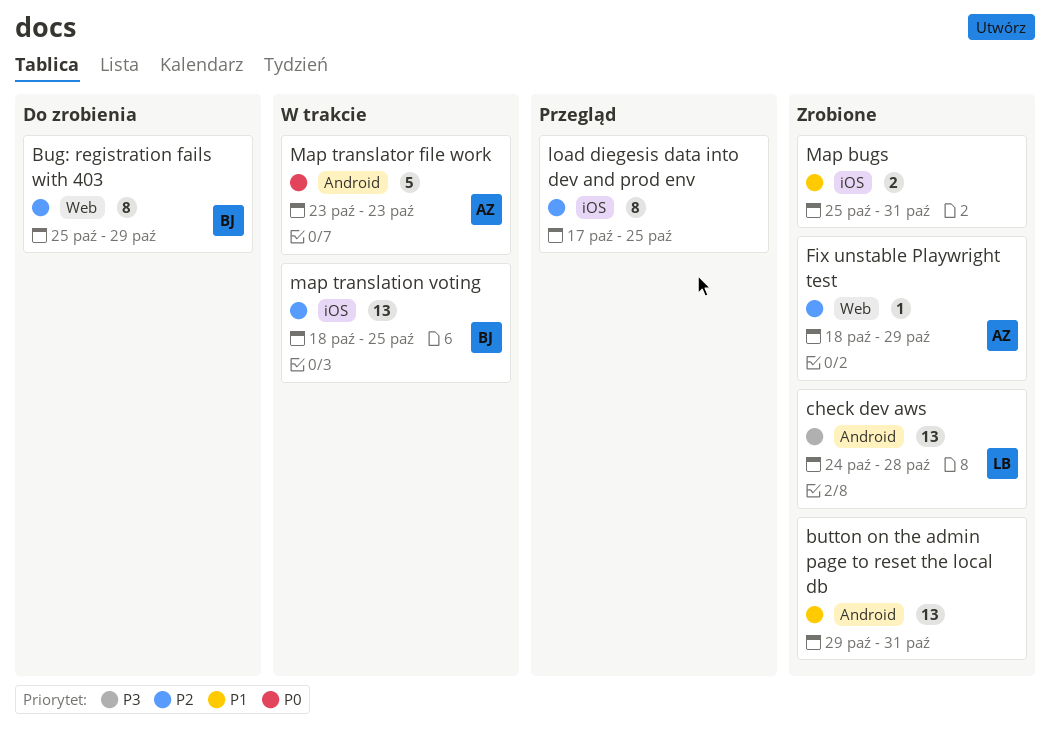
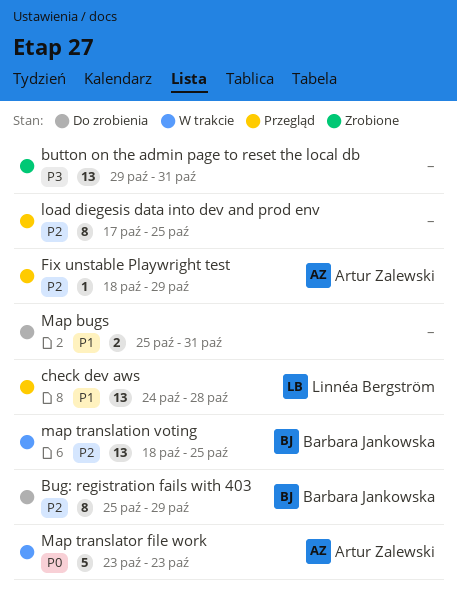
button on the admin page to reset the local db, priority: P1 -> P3
check dev aws, status: Zrobione -> Przegląd
check dev aws, priority: P3 -> P1
Fix unstable Playwright test, status: Zrobione -> Przegląd
Map bugs, status: Zrobione -> Do zrobienia

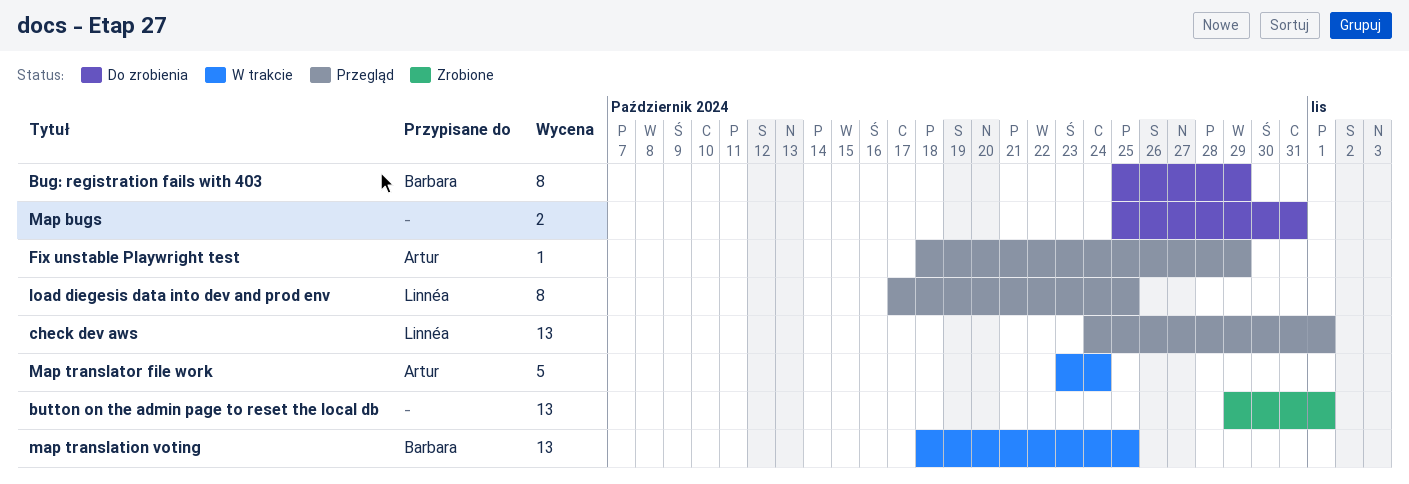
button on the admin page to reset the local db, due: Oct 31 -> Nov 1
check dev aws, due: Oct 28 -> Nov 1
load diegesis data into dev and prod env, owner: none -> Linnéa Bergström
Map translator file work, due: Oct 23 -> Oct 24

